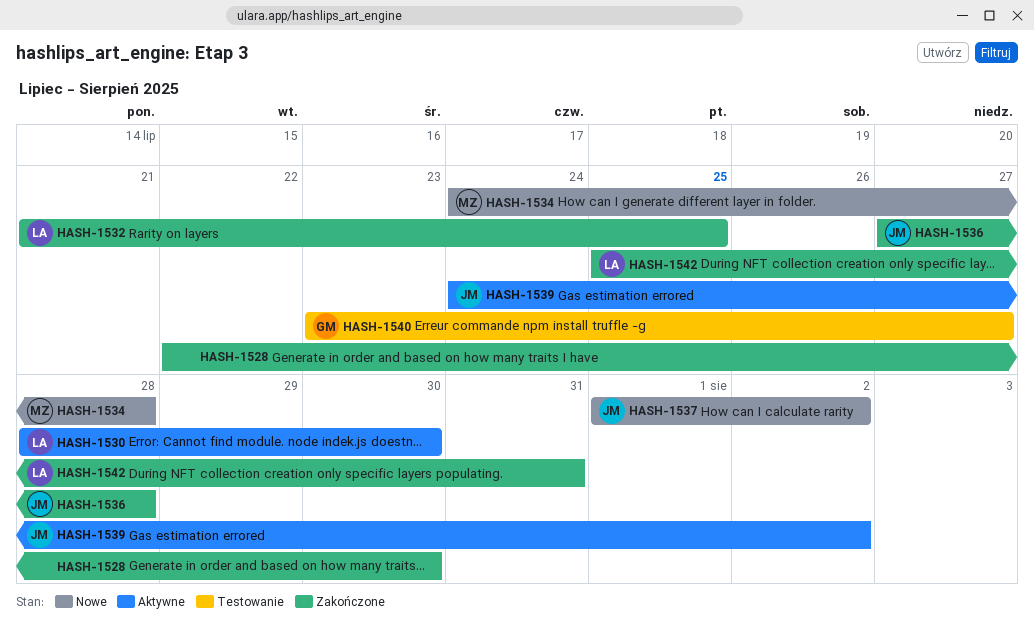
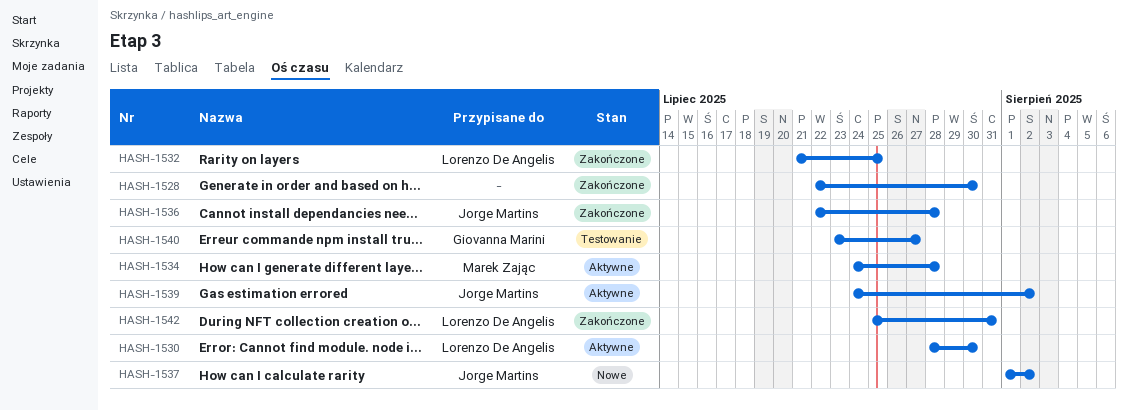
HASH-1534, status: Nowe -> Aktywne
HASH-1536, start: Jul 27 -> Jul 22

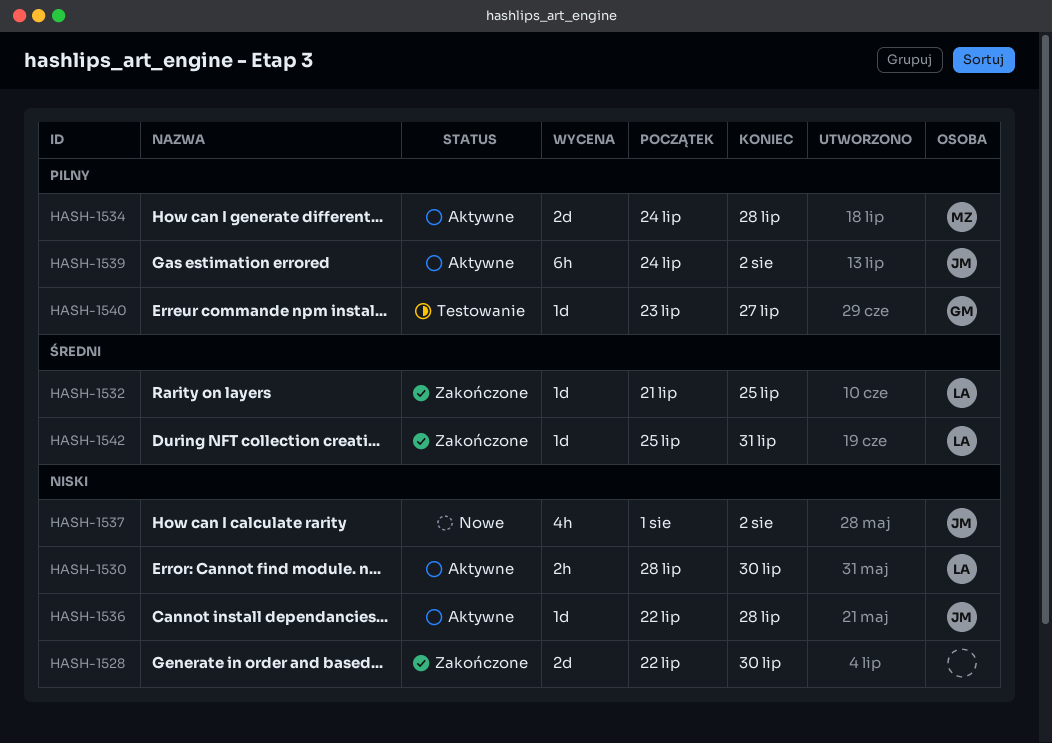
HASH-1536, status: Zakończone -> Aktywne

